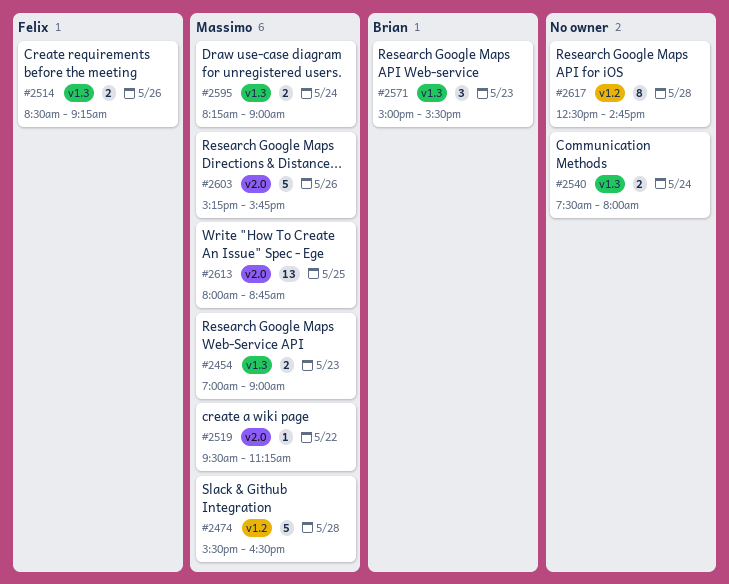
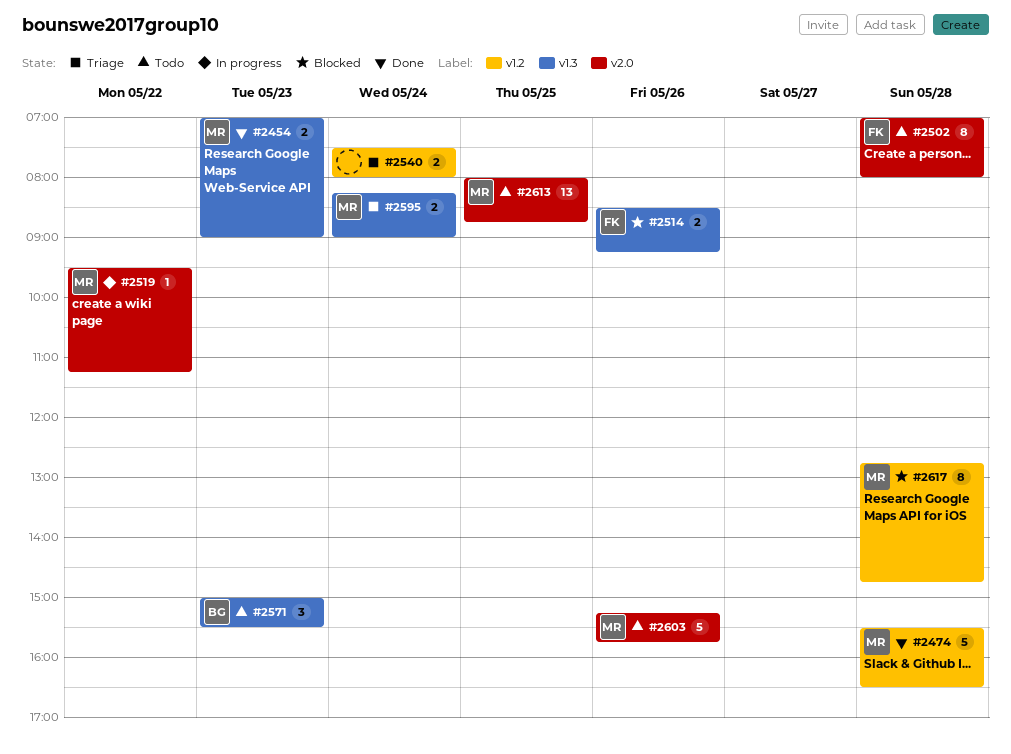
#2502: none -> present
#2540, label: v1.3 -> v1.2
#2617, owner: none -> Massimo
#2617, begins: 12:30 -> 12:45

